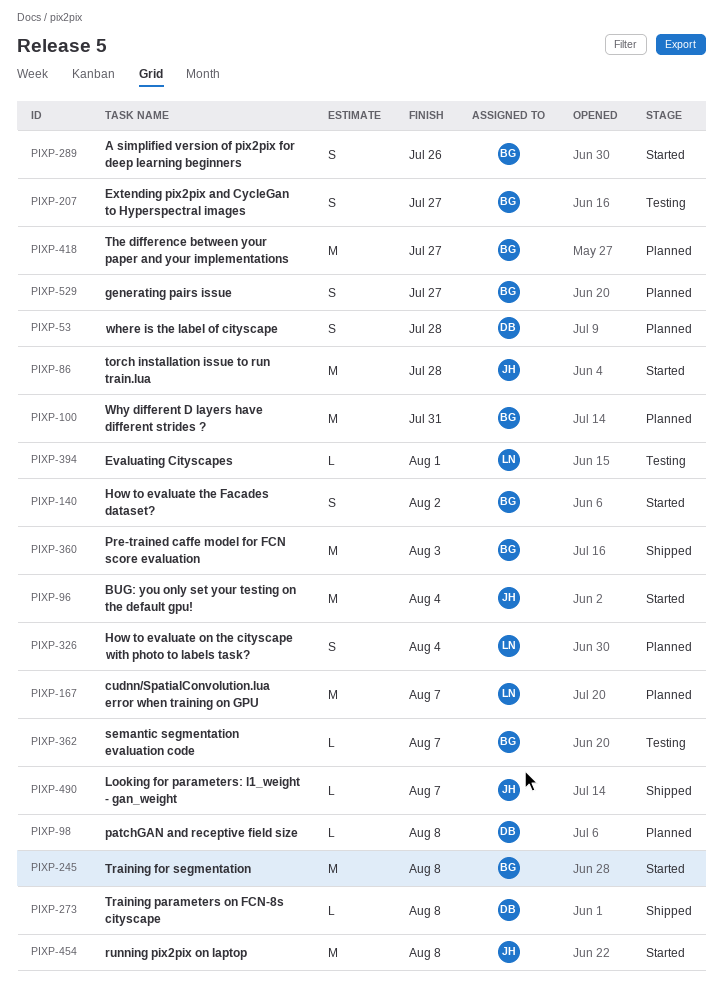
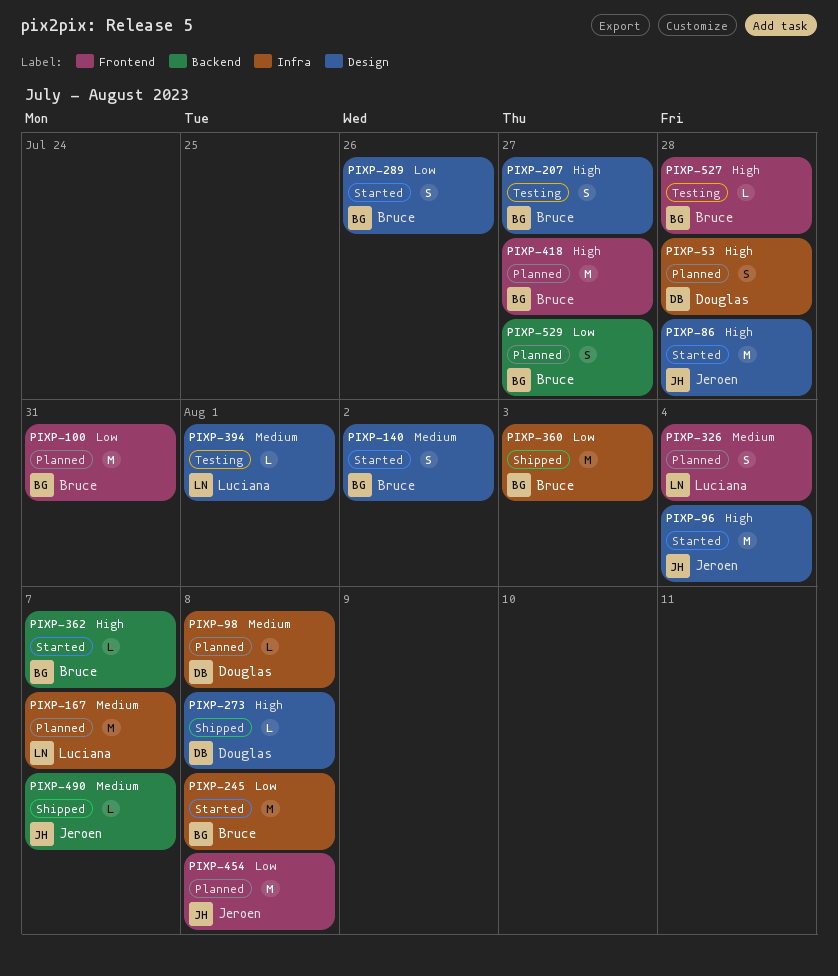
PIXP-362, status: Testing -> Started
PIXP-454, status: Started -> Planned
PIXP-527: none -> present

